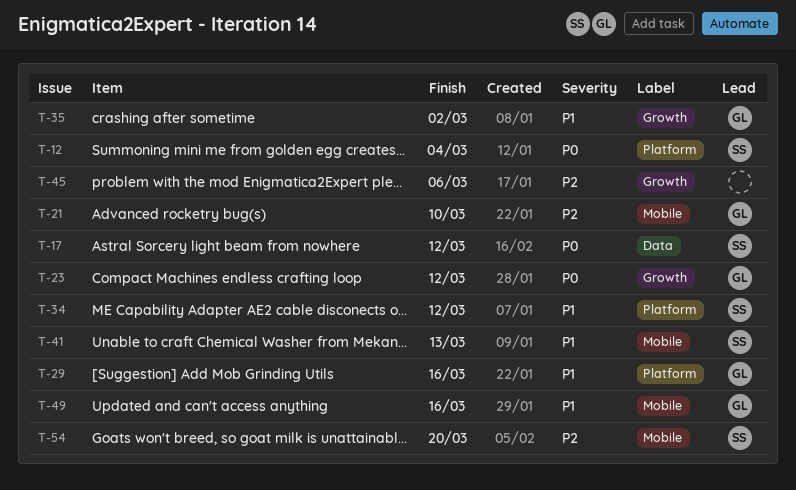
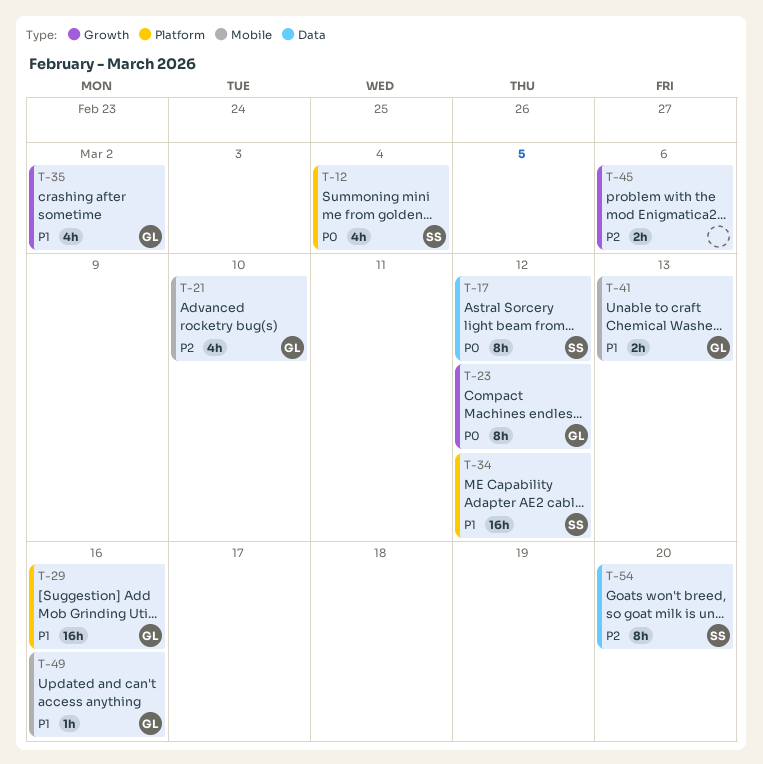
T-41, owner: SS -> GL
T-54, label: Mobile -> Data

